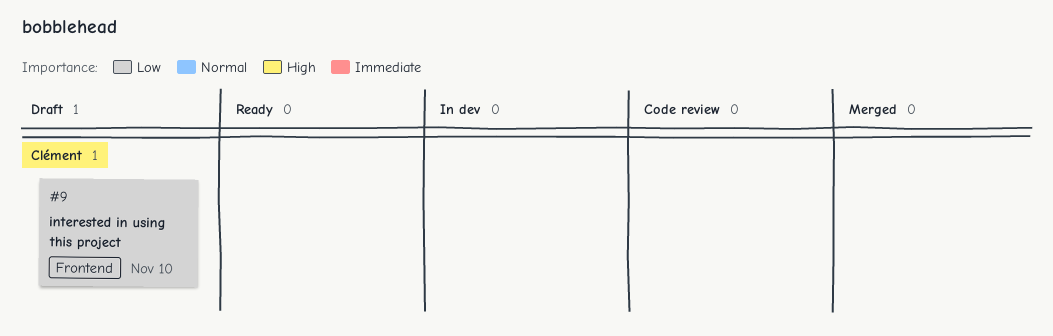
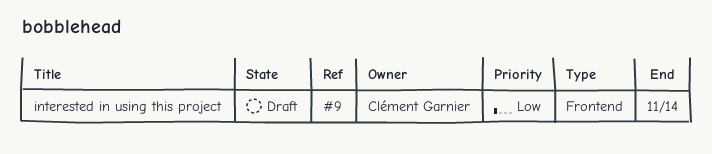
#9, due: Nov 10 -> Nov 14

